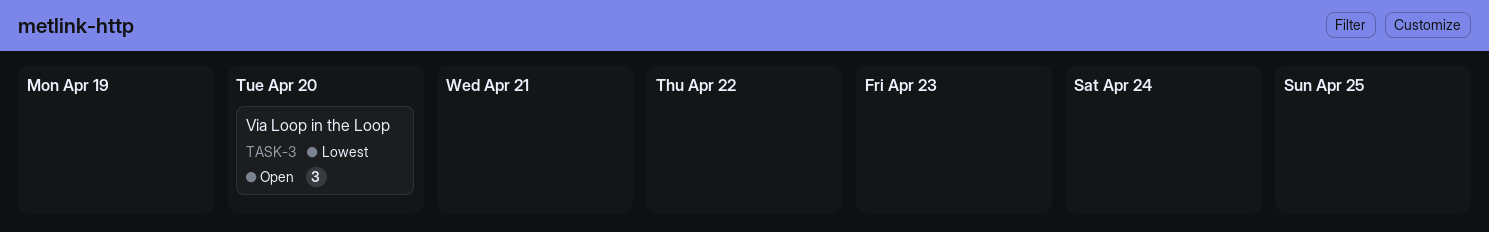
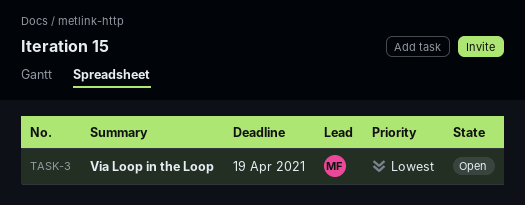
TASK-3, due: Apr 20 -> Apr 19

